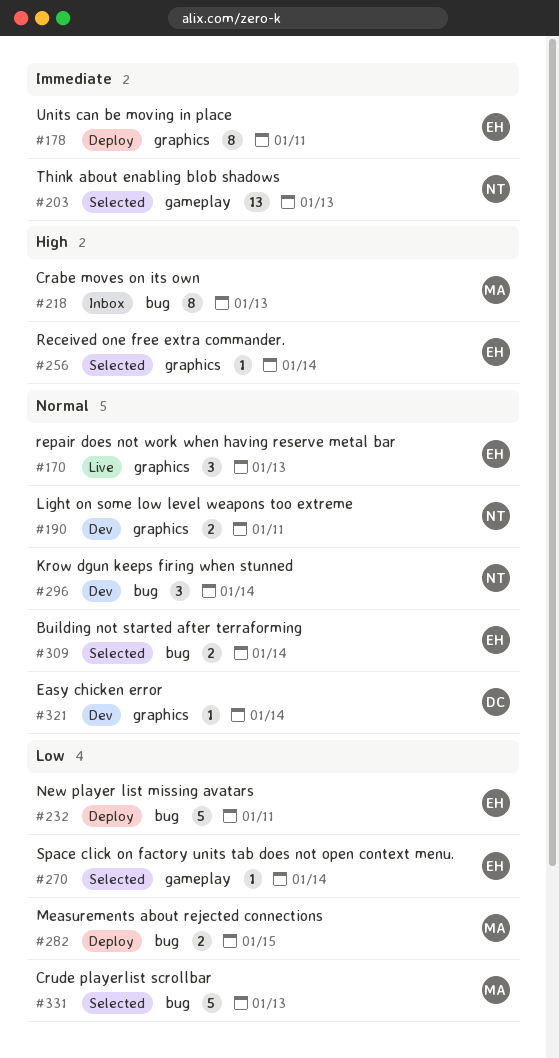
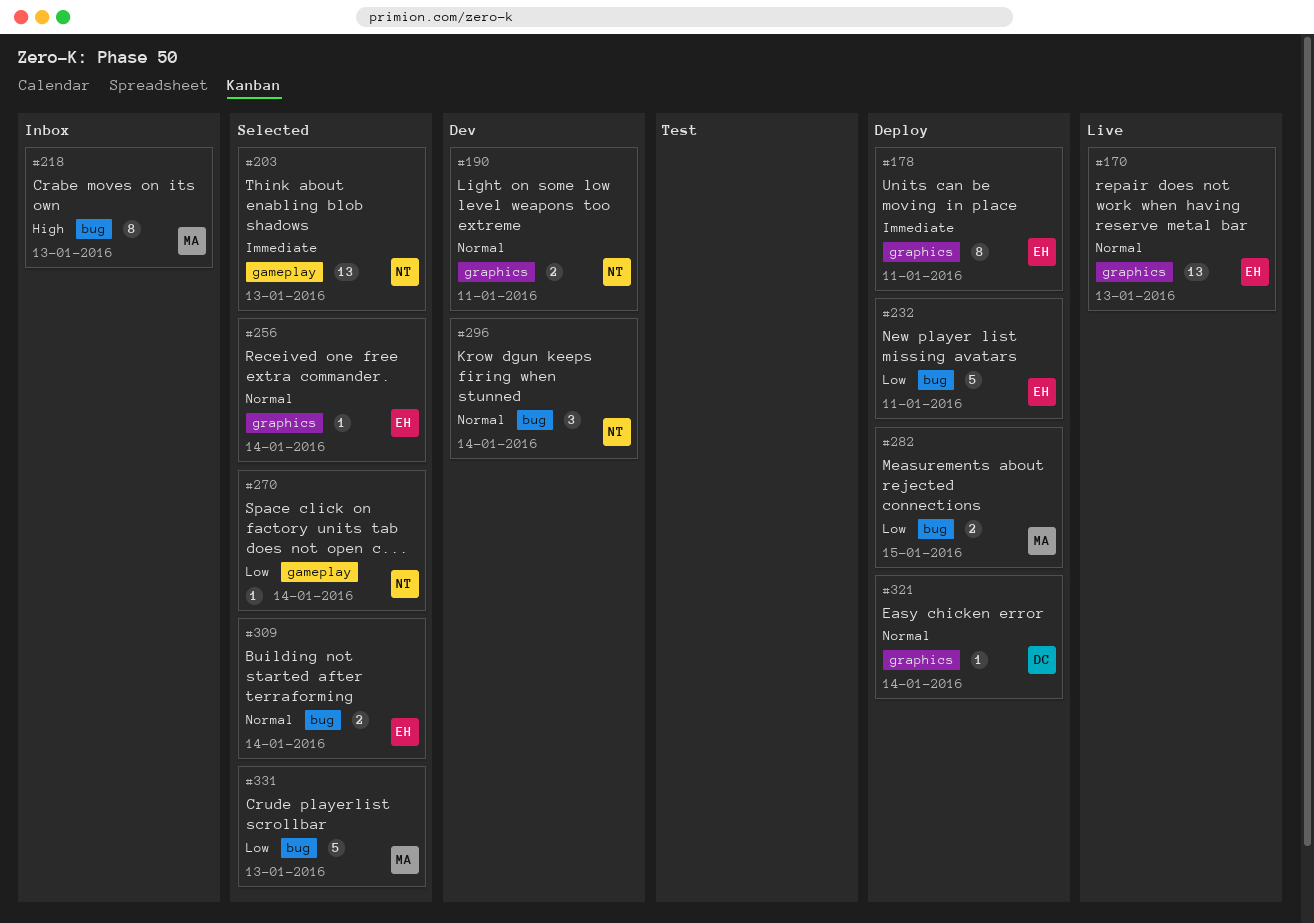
#170, estimate: 3 -> 13
#256, priority: High -> Normal
#270, owner: EH -> NT
#321, status: Dev -> Deploy

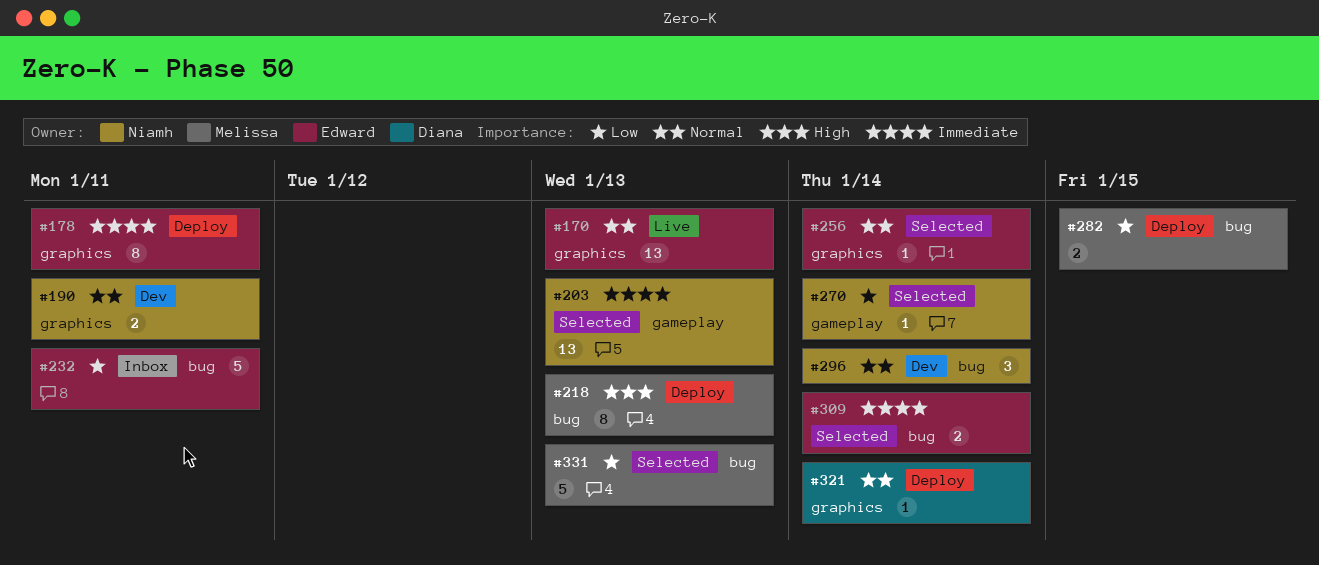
#218, status: Inbox -> Deploy
#232, status: Deploy -> Inbox
#309, priority: Normal -> Immediate

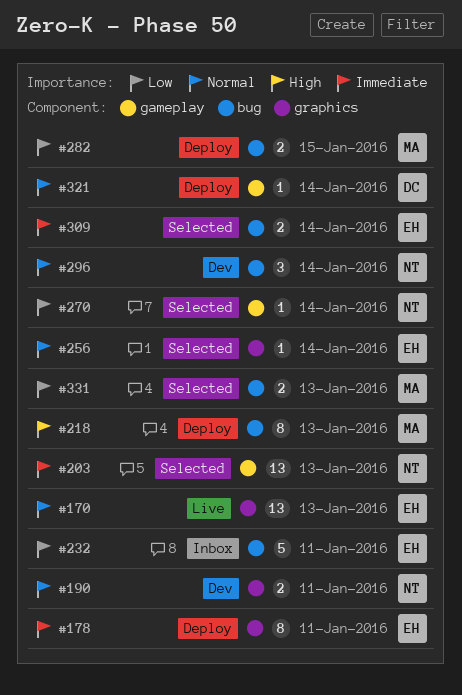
#321, label: graphics -> gameplay
#331, estimate: 5 -> 2

